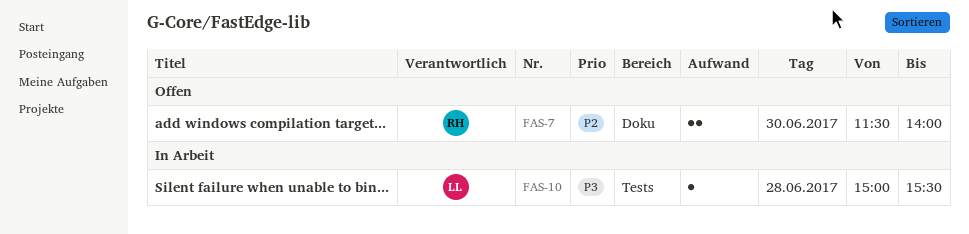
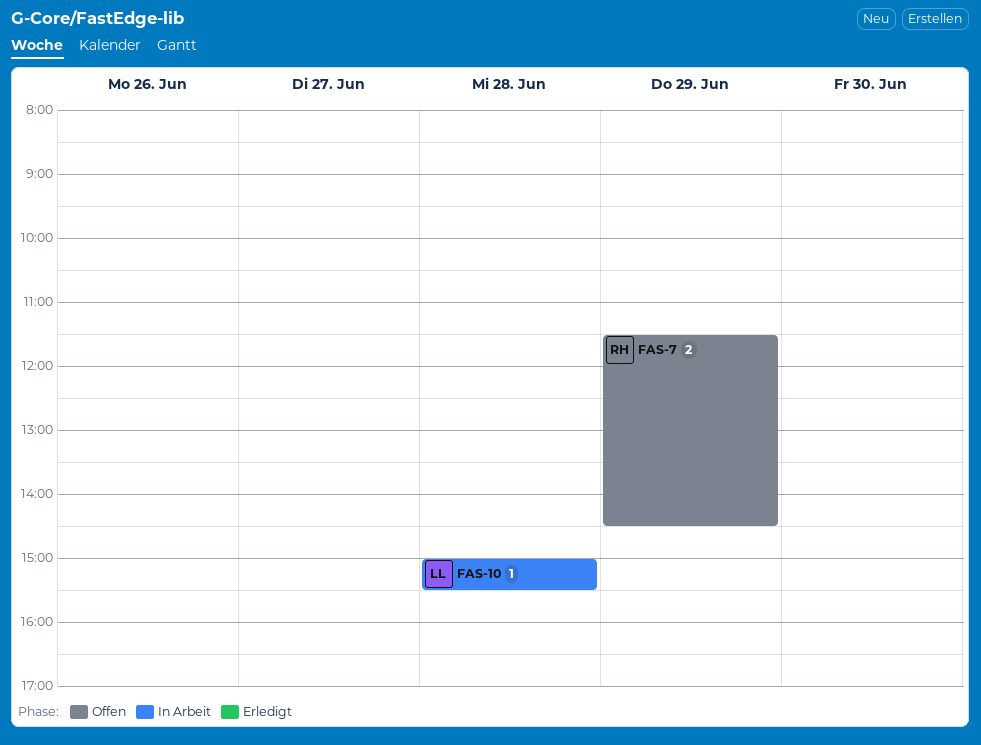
FAS-7, day: Jun 30 -> Jun 29
FAS-7, ends: 14:00 -> 14:30

